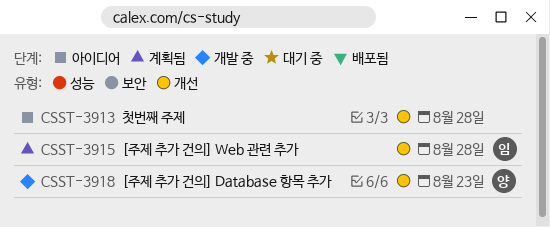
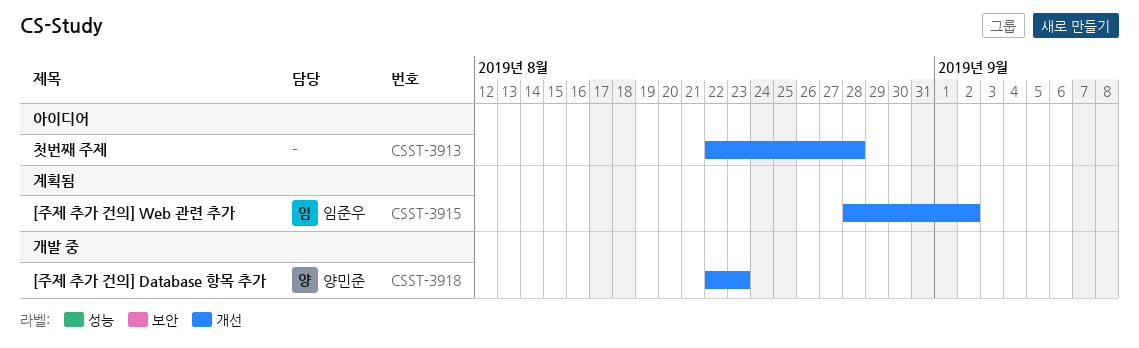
CSST-3915, due: Aug 28 -> Sep 2

